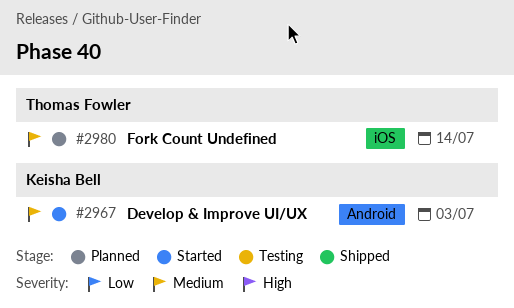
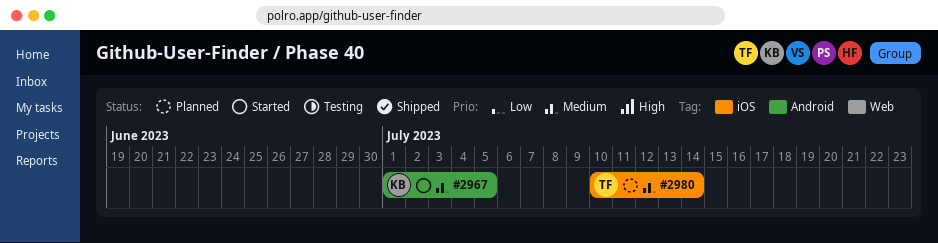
#2967, due: Jul 3 -> Jul 5

